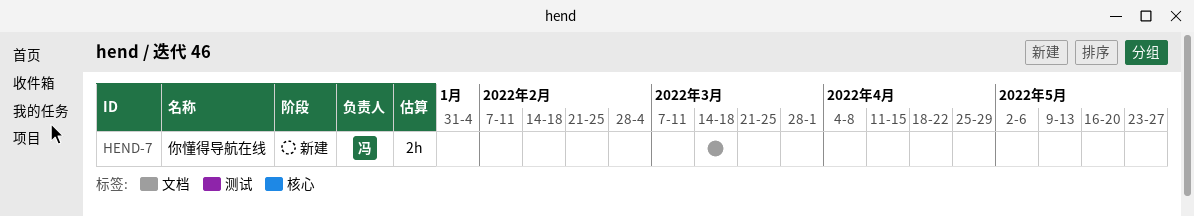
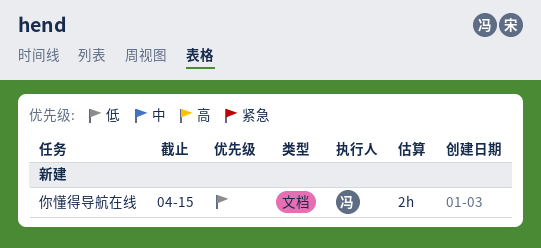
你懂得导航在线, due: Mar 18 -> Apr 15

